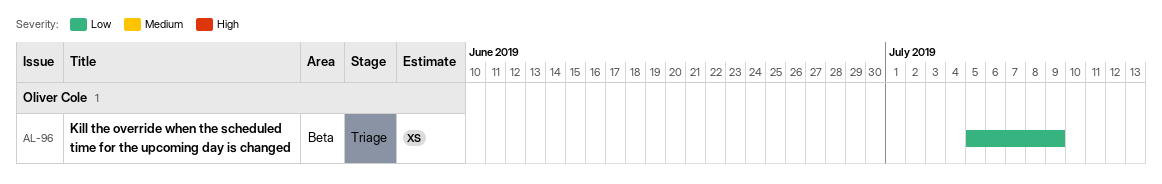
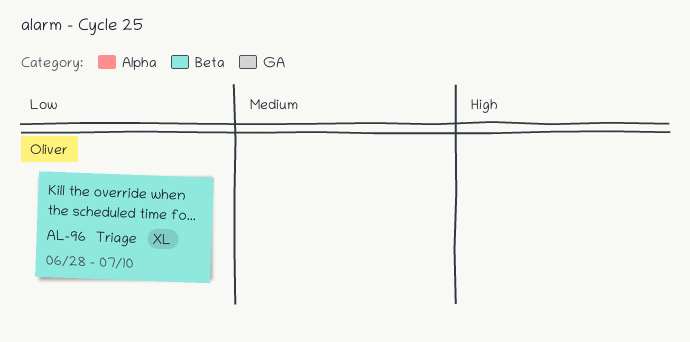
AL-96, estimate: XS -> XL
AL-96, start: Jul 5 -> Jun 28
AL-96, due: Jul 9 -> Jul 10

